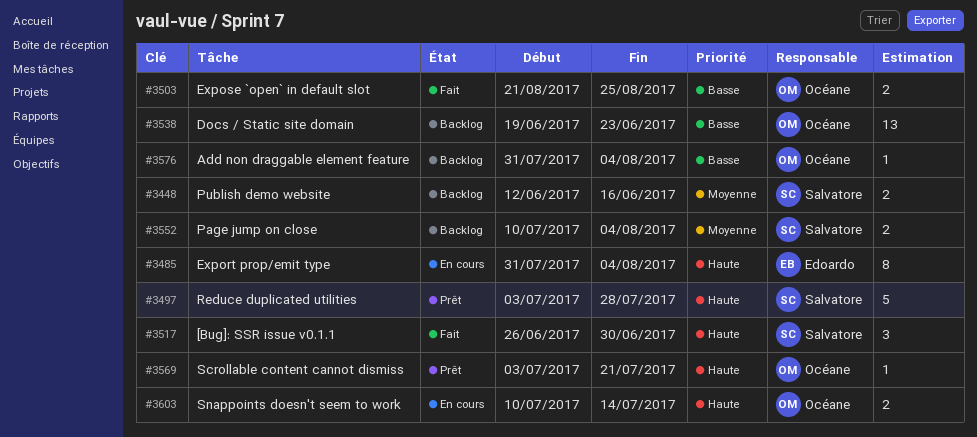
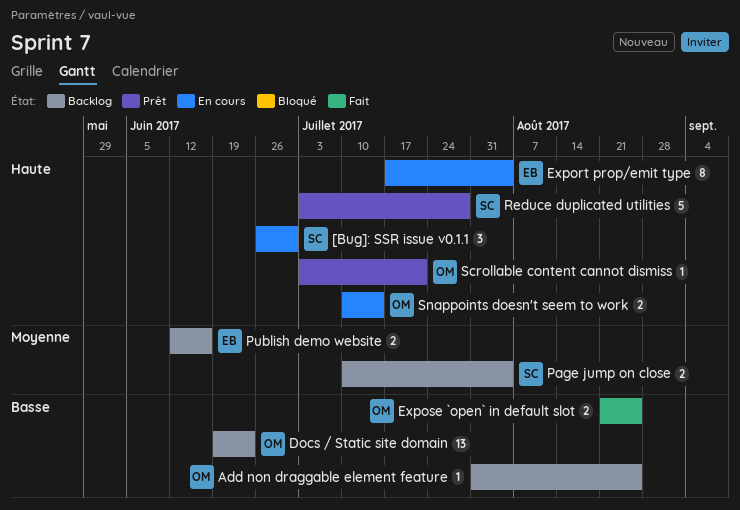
[Bug]: SSR issue v0.1.1, status: Fait -> En cours
Add non draggable element feature, due: Aug 4 -> Aug 25
Export prop/emit type, start: Jul 31 -> Jul 17
Publish demo website, owner: Salvatore -> Edoardo

